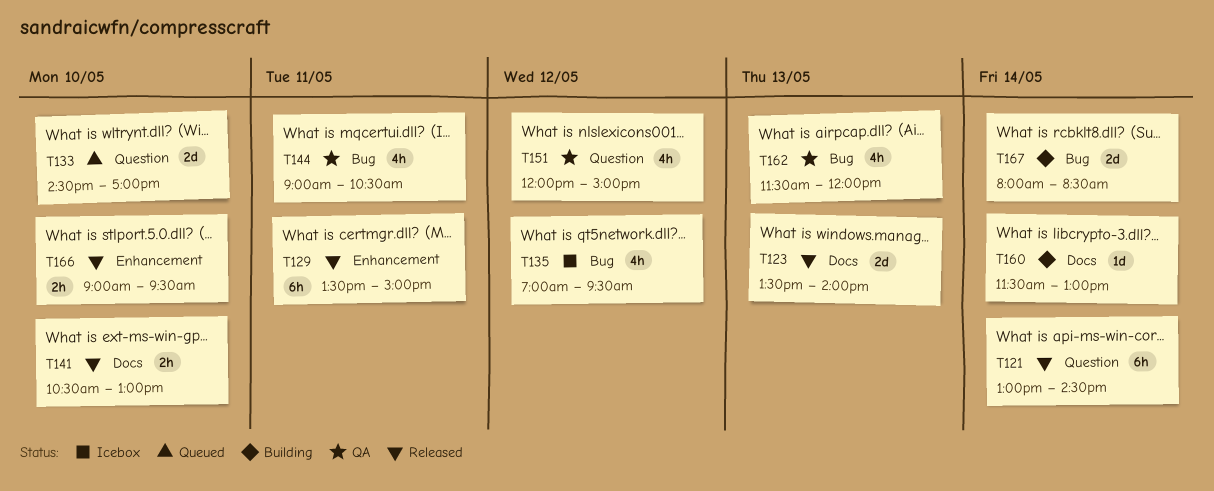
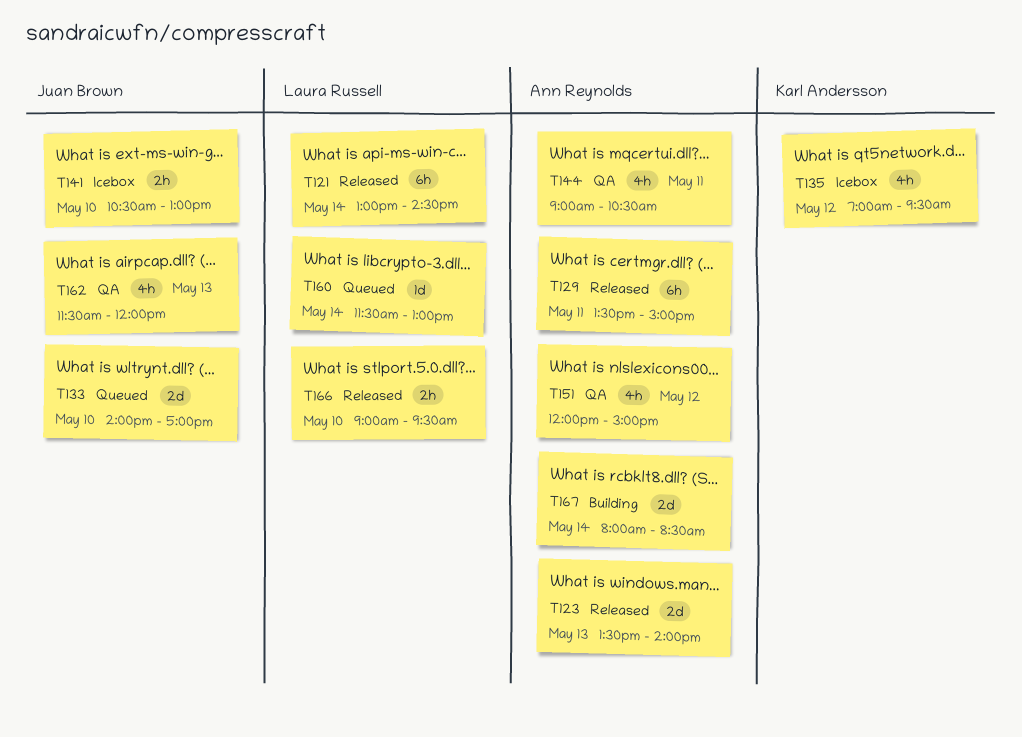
T133, begins: 14:30 -> 14:00
T141, status: Released -> Icebox
T160, status: Building -> Queued

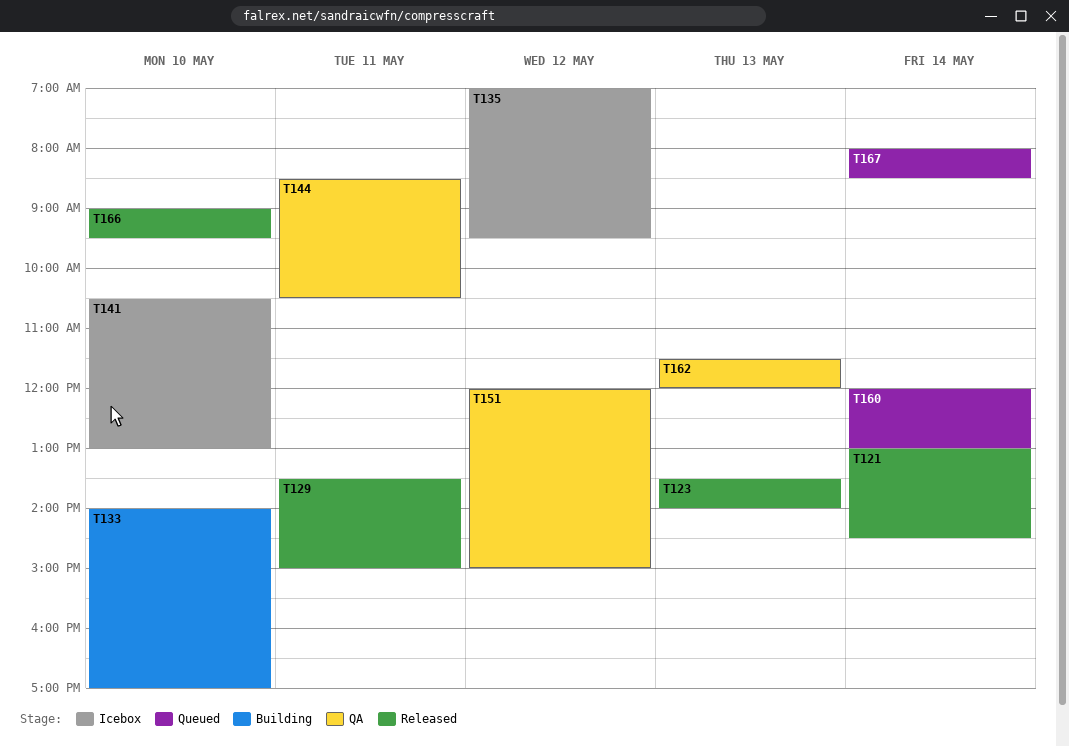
T133, status: Queued -> Building
T144, begins: 09:00 -> 08:30
T160, begins: 11:30 -> 12:00
T167, status: Building -> Queued

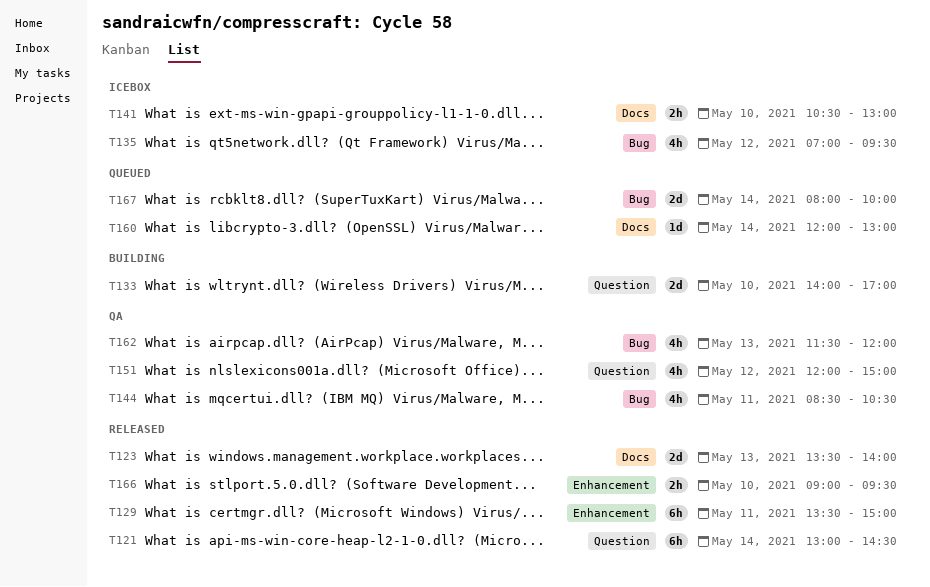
T167, ends: 08:30 -> 10:00

